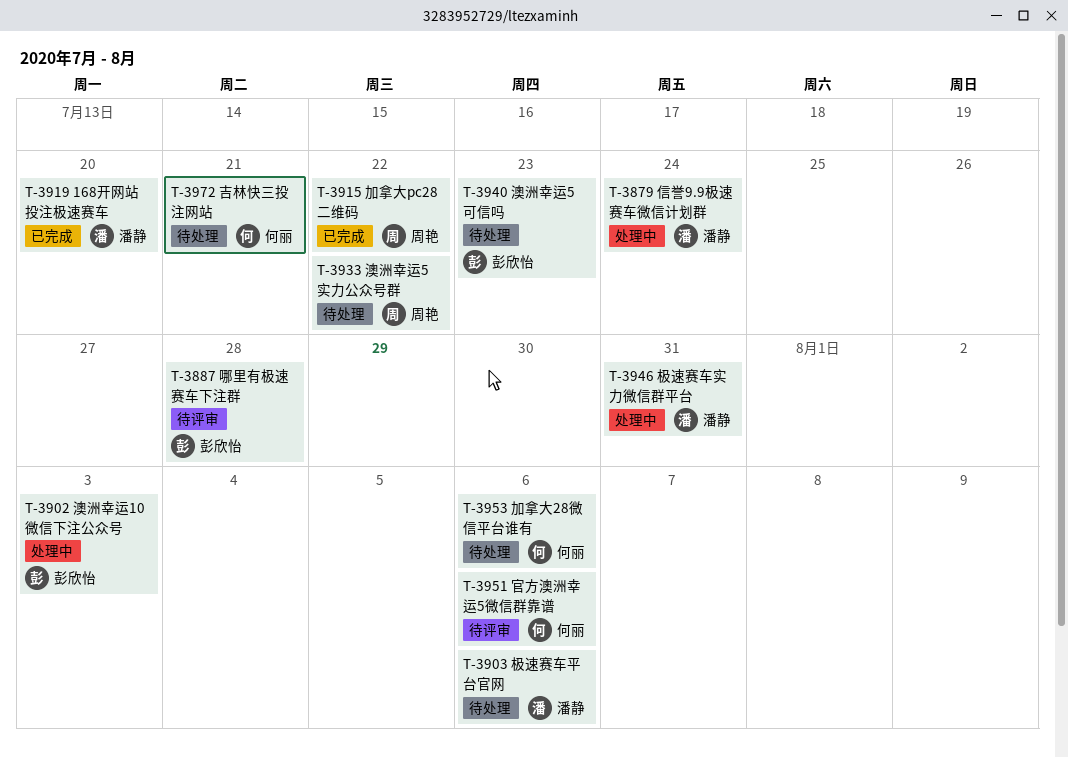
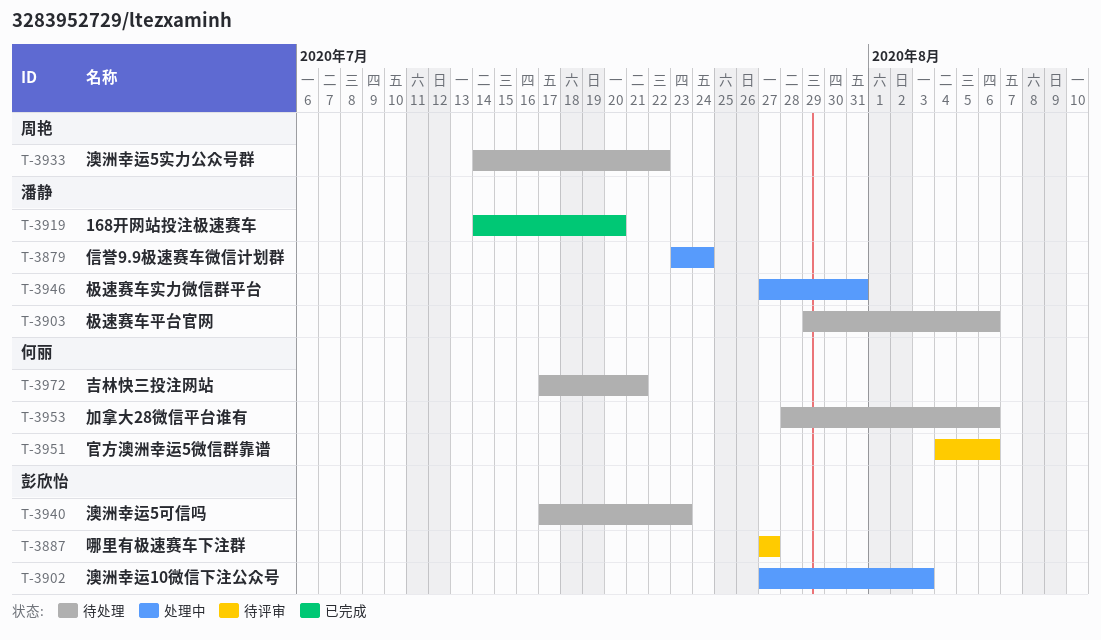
T-3887, due: Jul 28 -> Jul 27
T-3915: present -> none

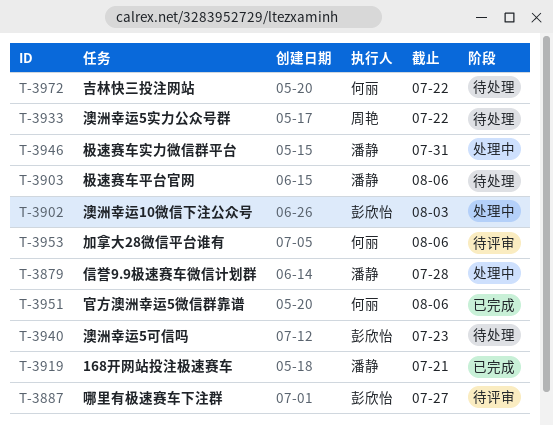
T-3879, due: Jul 24 -> Jul 28
T-3919, due: Jul 20 -> Jul 21
T-3951, status: 待评审 -> 已完成
T-3953, status: 待处理 -> 待评审
T-3972, due: Jul 21 -> Jul 22

